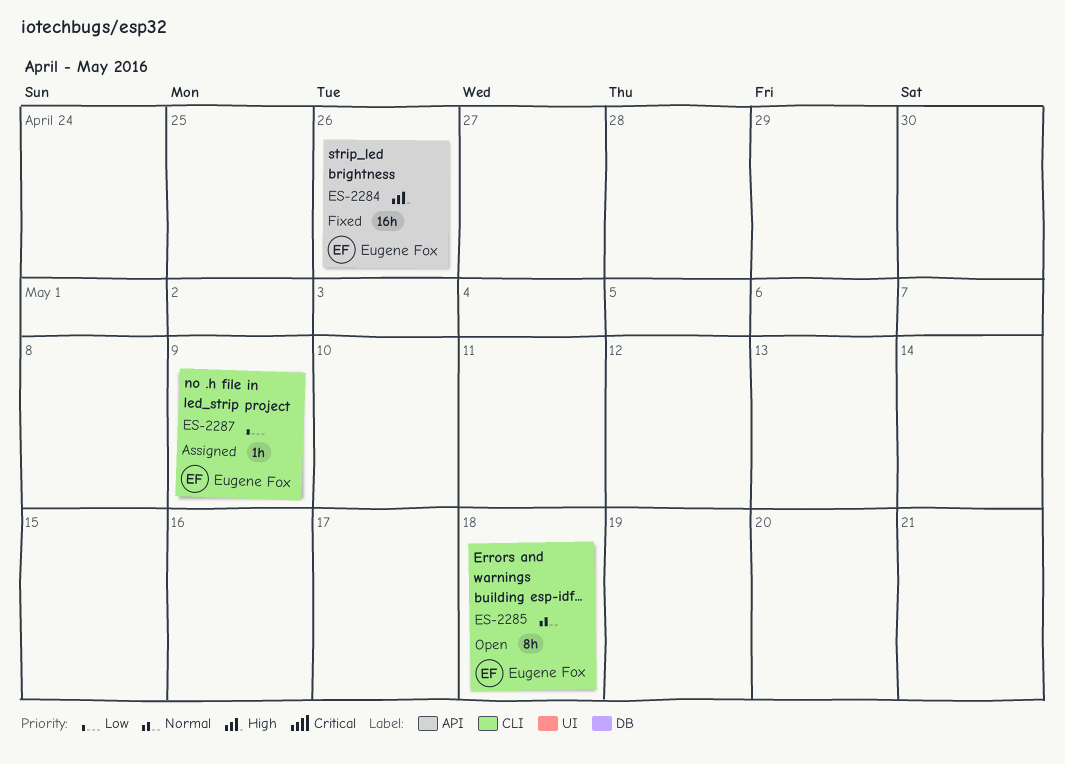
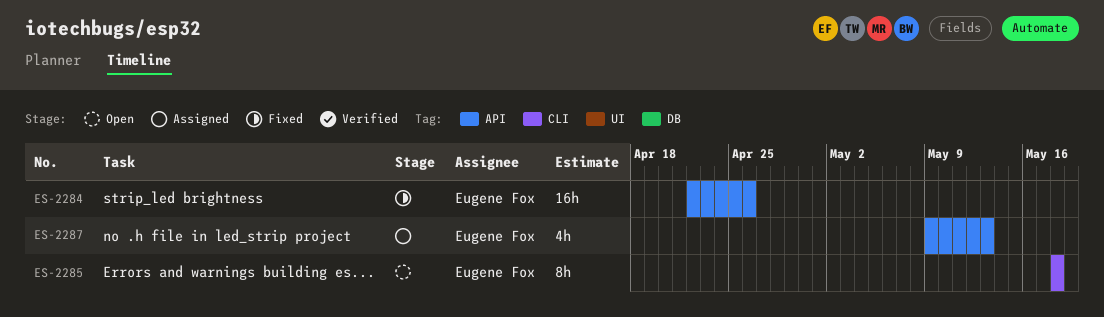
ES-2287, label: CLI -> API
ES-2287, estimate: 1h -> 4h
ES-2287, due: May 9 -> May 13

